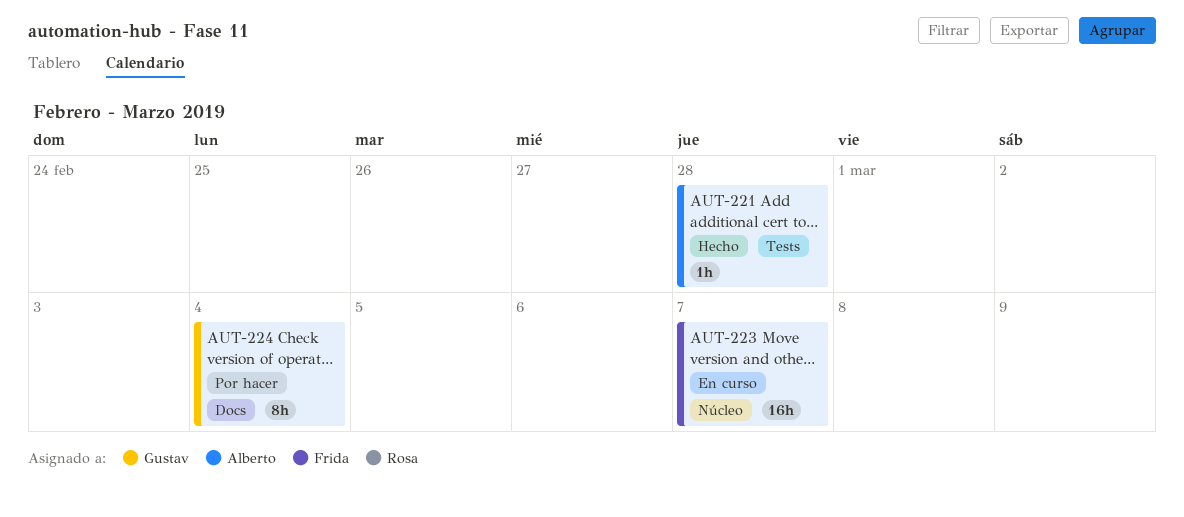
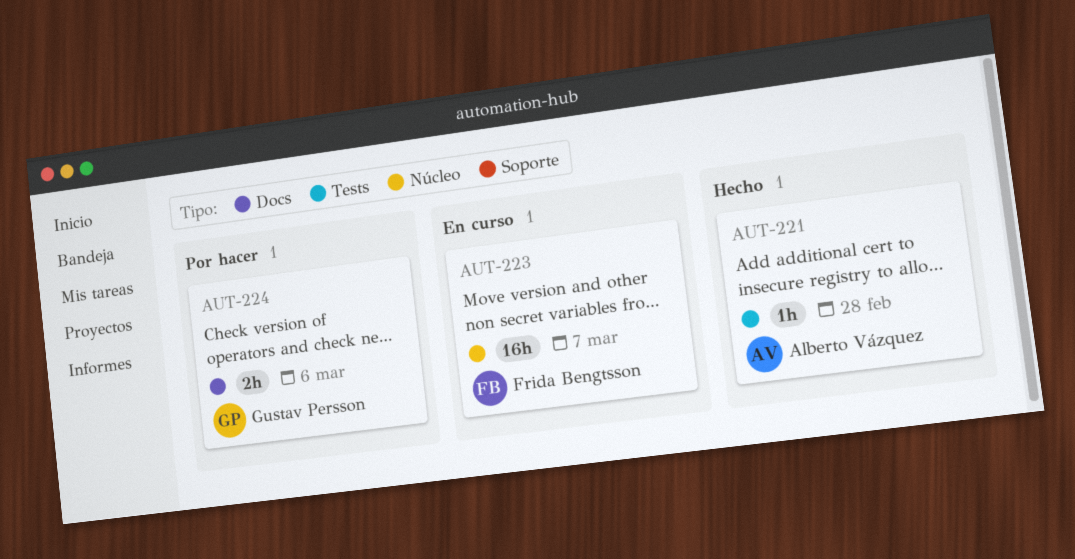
AUT-224, estimate: 8h -> 2h
AUT-224, due: Mar 4 -> Mar 6

